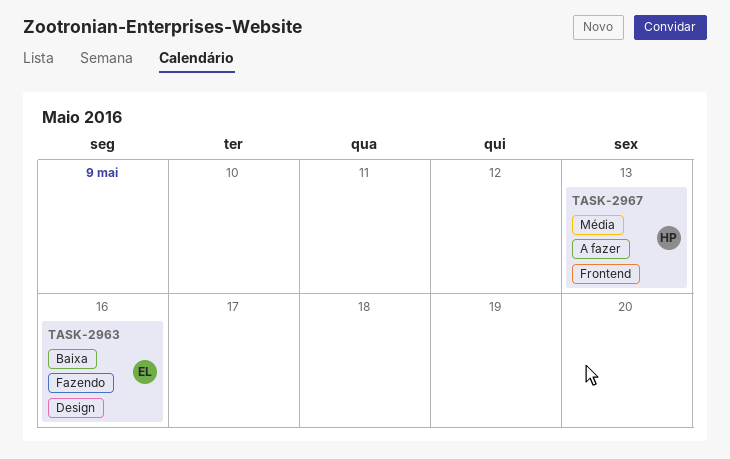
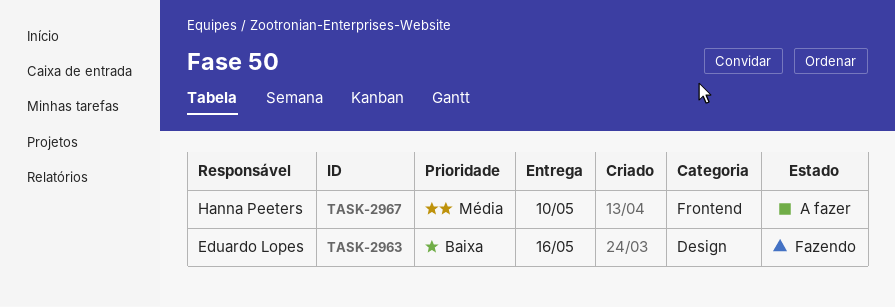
TASK-2967, due: May 13 -> May 10

